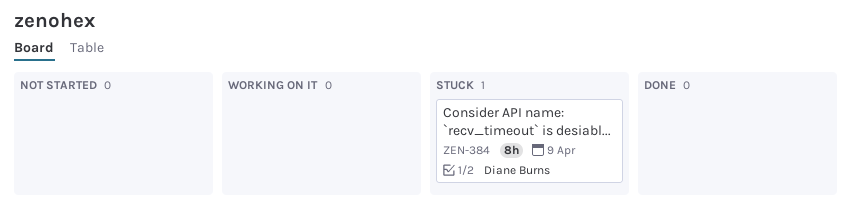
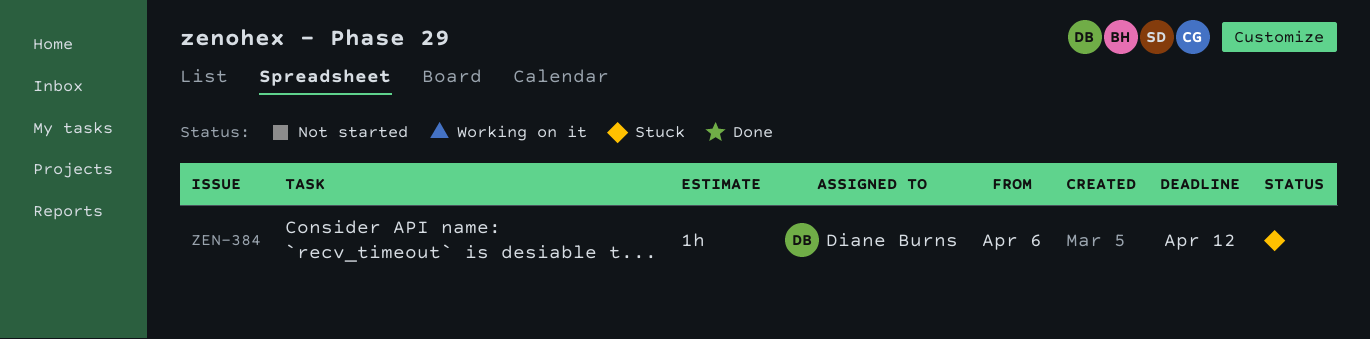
ZEN-384, estimate: 8h -> 1h
ZEN-384, due: Apr 9 -> Apr 12

